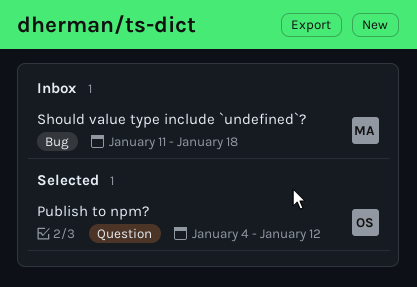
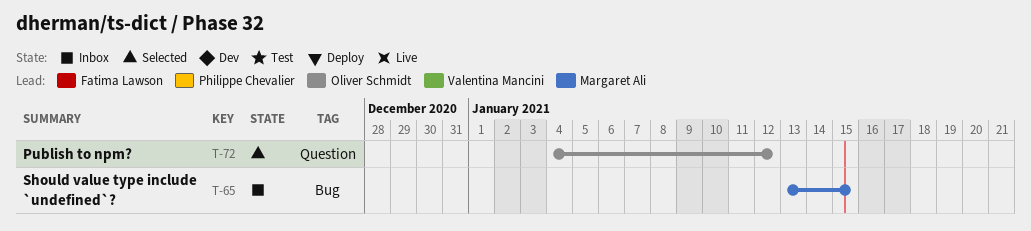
Should value type include `undefined`?, start: Jan 11 -> Jan 13
Should value type include `undefined`?, due: Jan 18 -> Jan 15

